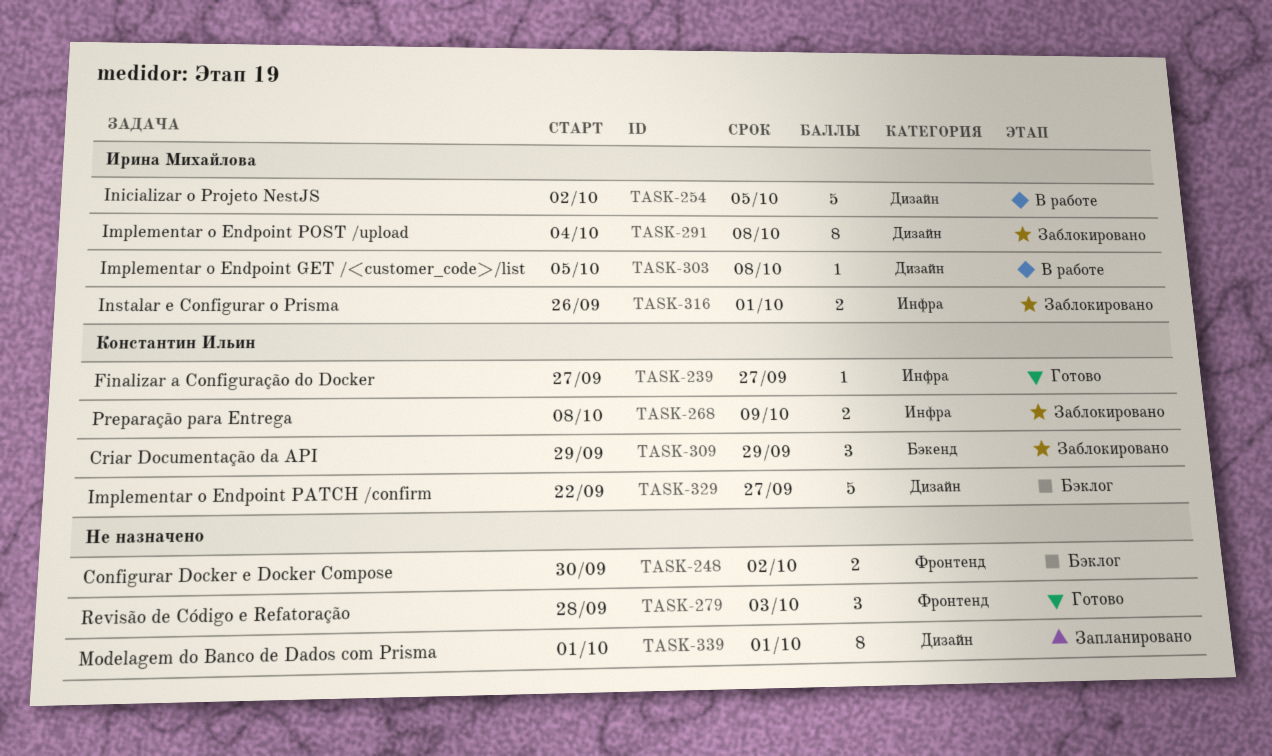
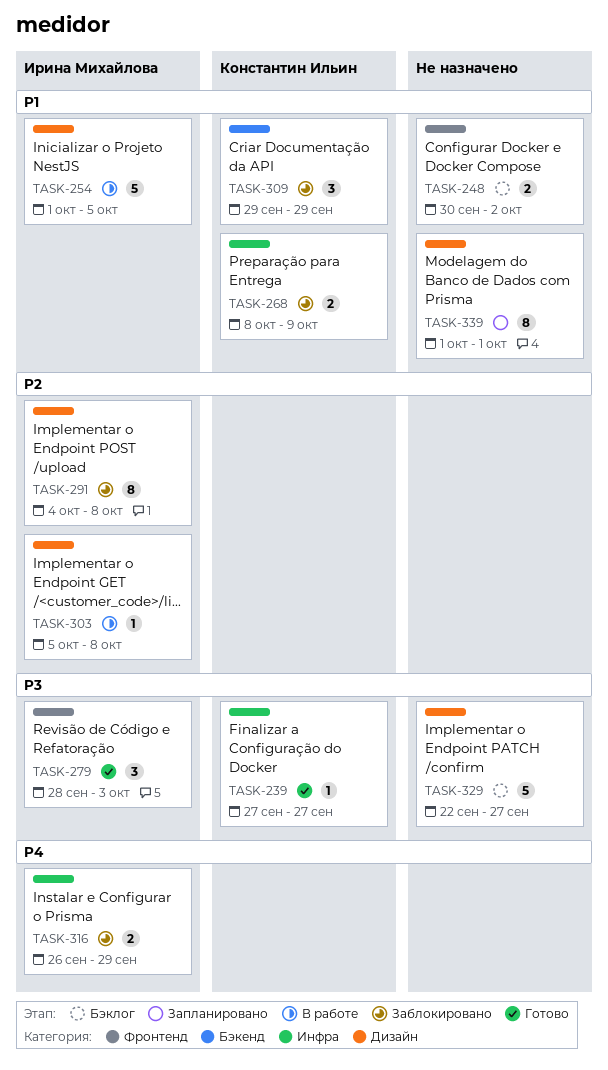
TASK-254, start: Oct 2 -> Oct 1
TASK-279, owner: none -> Ирина Михайлова
TASK-316, due: Oct 1 -> Sep 29
TASK-329, owner: Константин Ильин -> none

